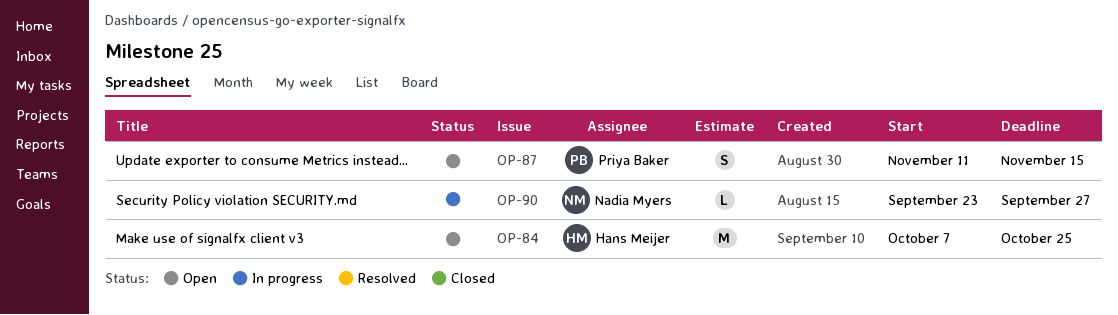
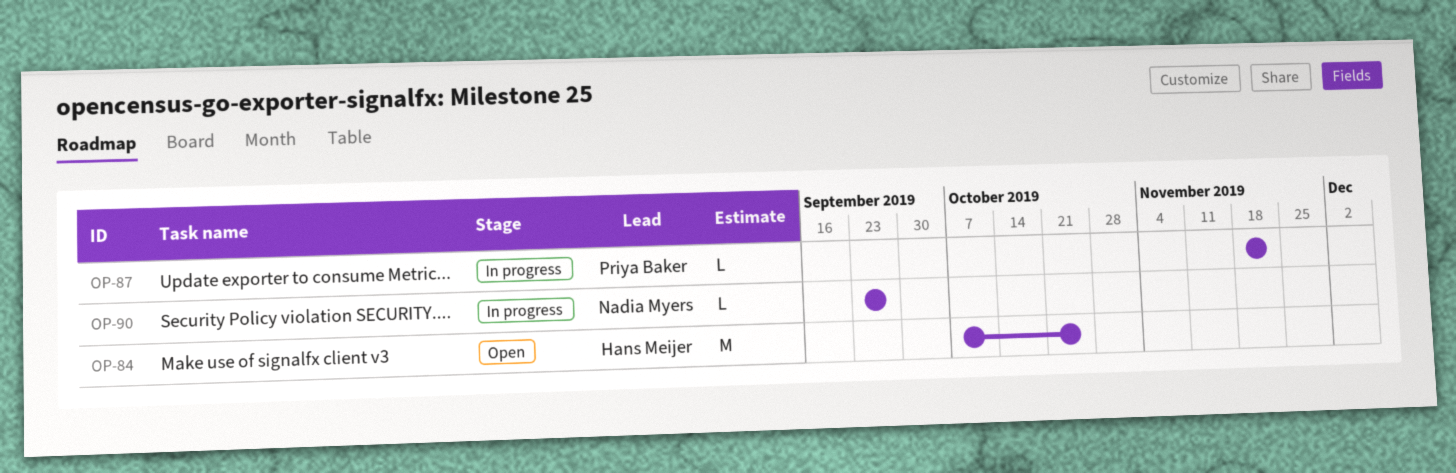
OP-87, status: Open -> In progress
OP-87, estimate: S -> L
OP-87, start: Nov 11 -> Nov 18
OP-87, due: Nov 15 -> Nov 22

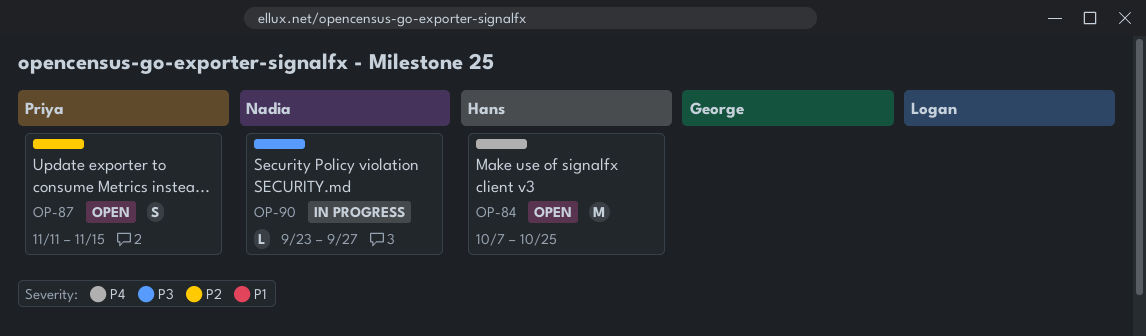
OP-87, status: In progress -> Open
OP-87, estimate: L -> S
OP-87, start: Nov 18 -> Nov 11
OP-87, due: Nov 22 -> Nov 15

